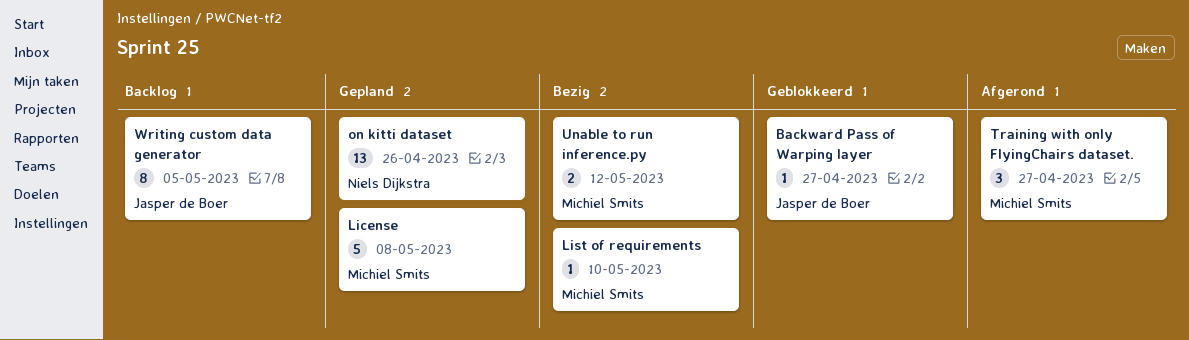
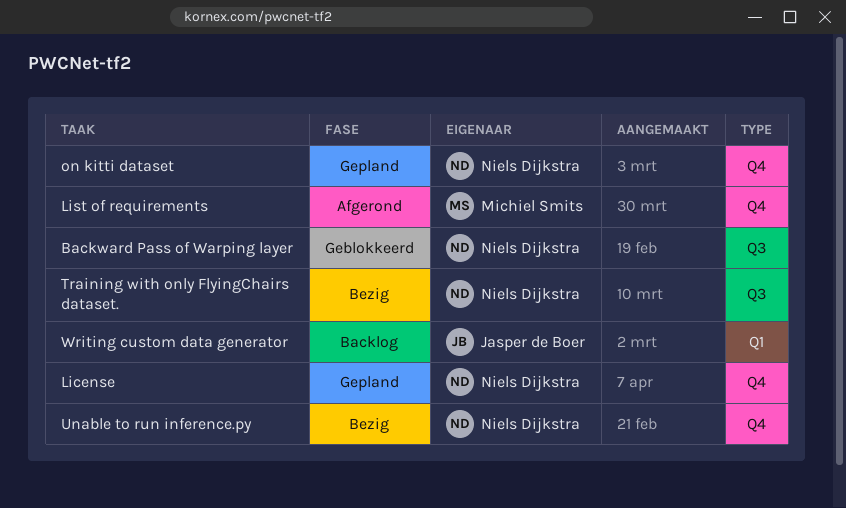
Backward Pass of Warping layer, owner: Jasper de Boer -> Niels Dijkstra
License, owner: Michiel Smits -> Niels Dijkstra
List of requirements, status: Bezig -> Afgerond
Training with only FlyingChairs dataset., status: Afgerond -> Bezig
Training with only FlyingChairs dataset., owner: Michiel Smits -> Niels Dijkstra
Unable to run inference.py, owner: Michiel Smits -> Niels Dijkstra

